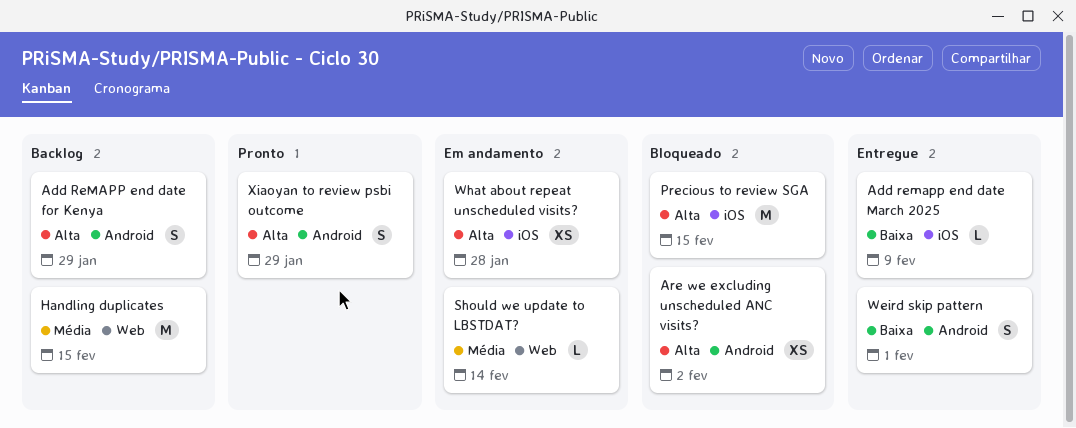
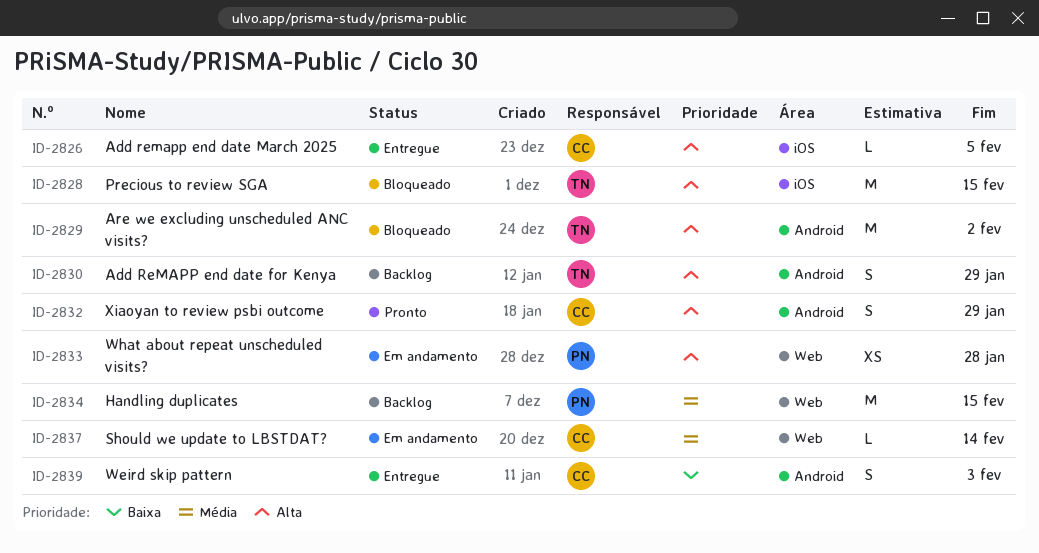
Add remapp end date March 2025, priority: Baixa -> Alta
Add remapp end date March 2025, due: Feb 9 -> Feb 5
Are we excluding unscheduled ANC visits?, estimate: XS -> M
Weird skip pattern, due: Feb 1 -> Feb 3
What about repeat unscheduled visits?, label: iOS -> Web

